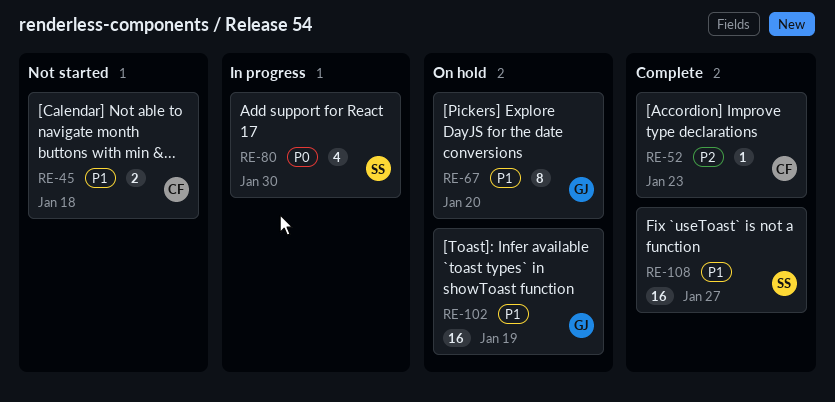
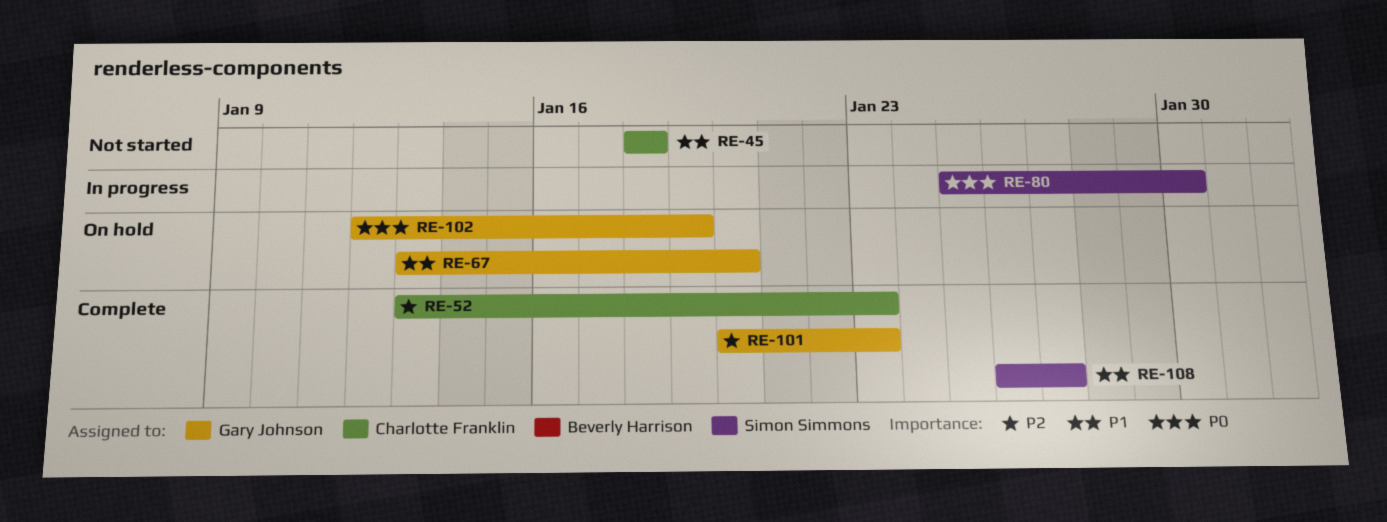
RE-101: none -> present
RE-102, priority: P1 -> P0

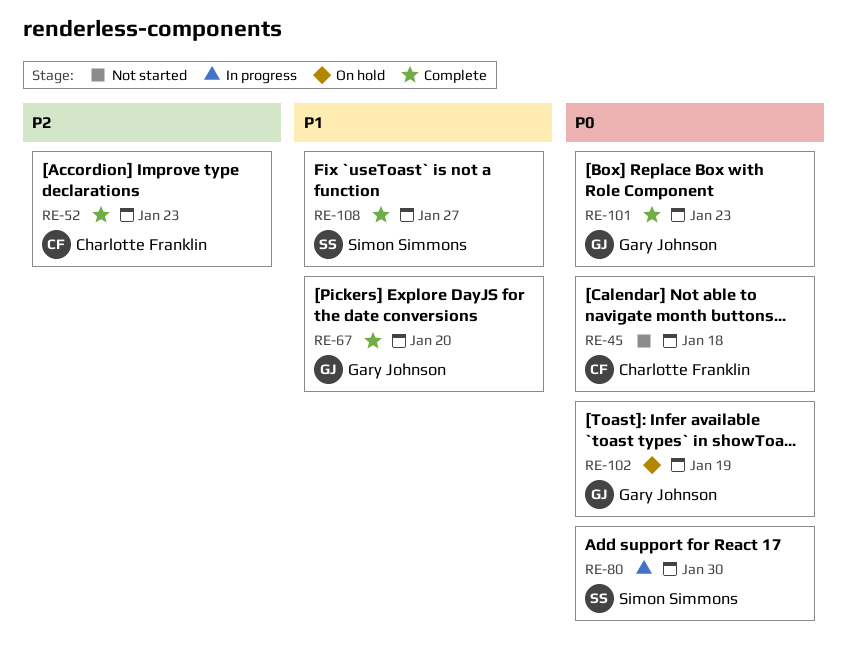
RE-45, priority: P1 -> P0
RE-67, status: On hold -> Complete
RE-101, priority: P2 -> P0

